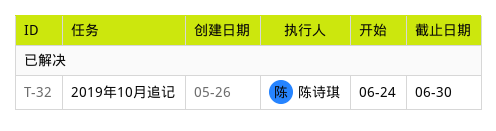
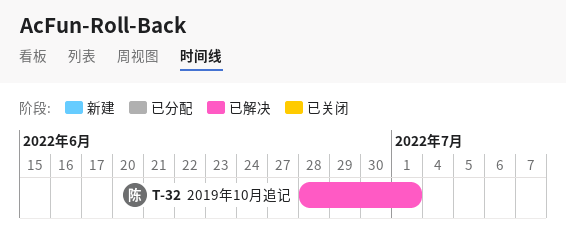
T-32, start: Jun 24 -> Jun 28
T-32, due: Jun 30 -> Jul 1

